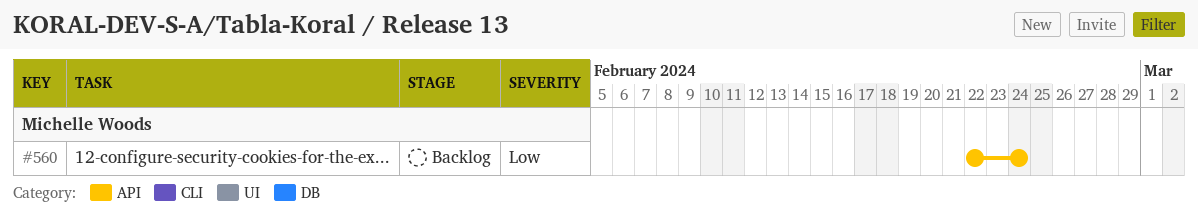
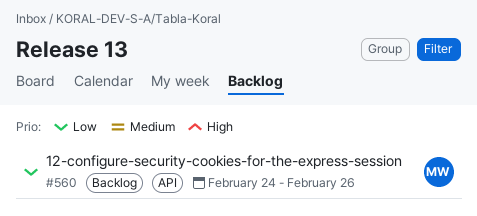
#560, start: Feb 22 -> Feb 24
#560, due: Feb 24 -> Feb 26

